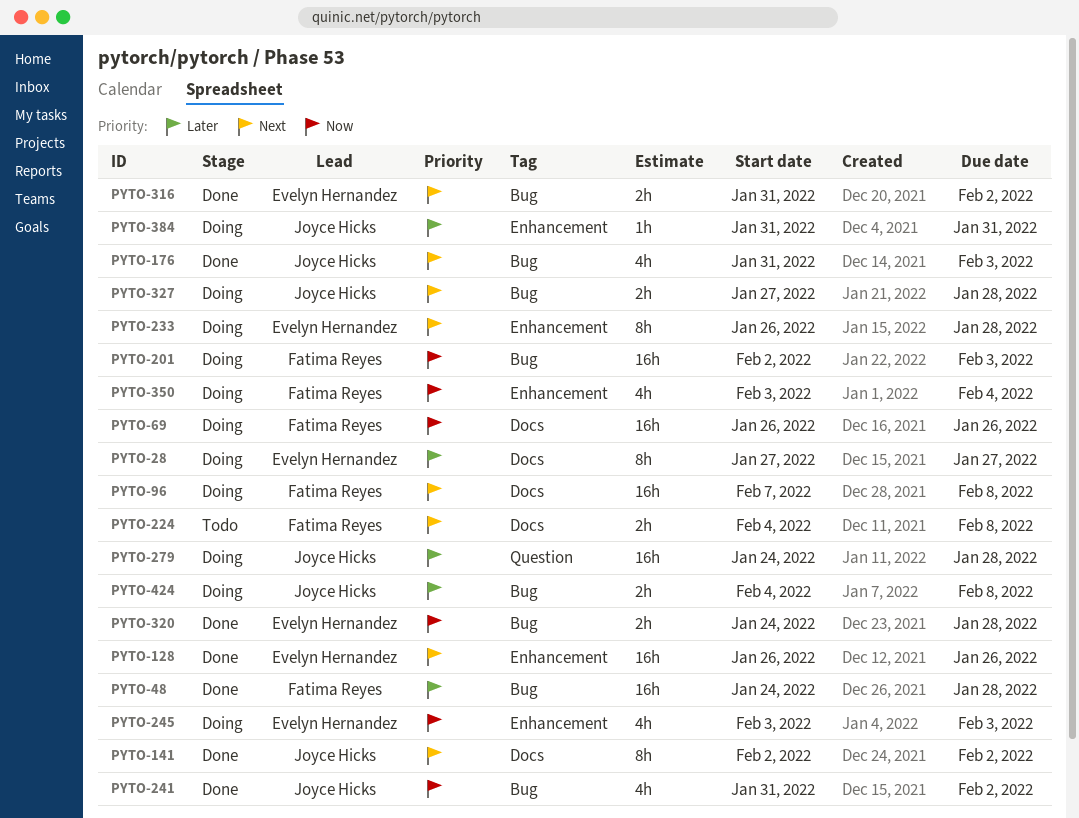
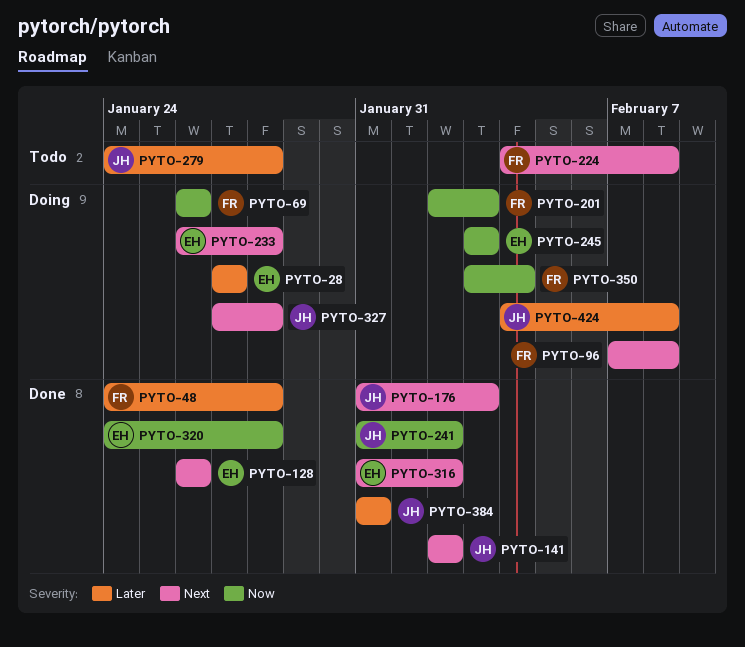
PYTO-279, status: Doing -> Todo
PYTO-384, status: Doing -> Done

